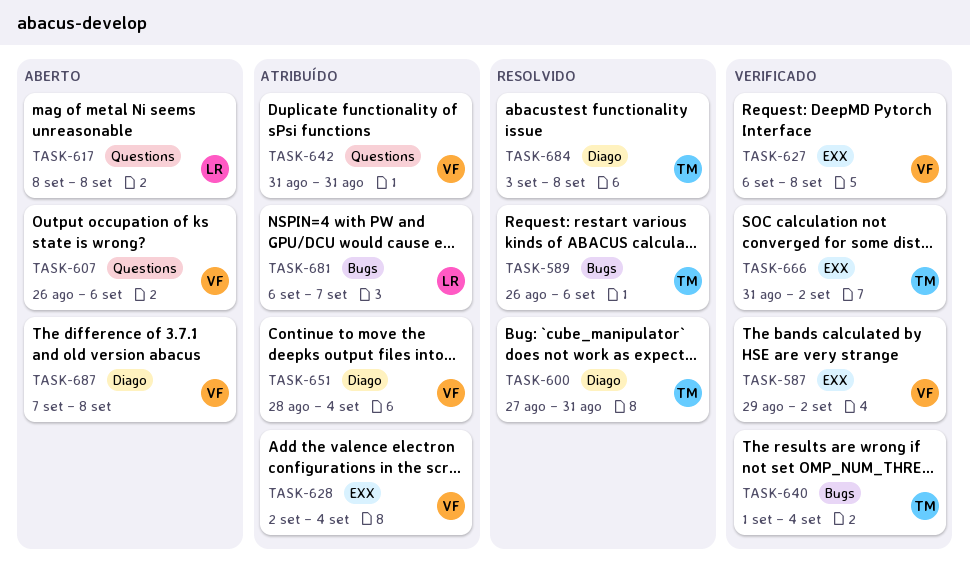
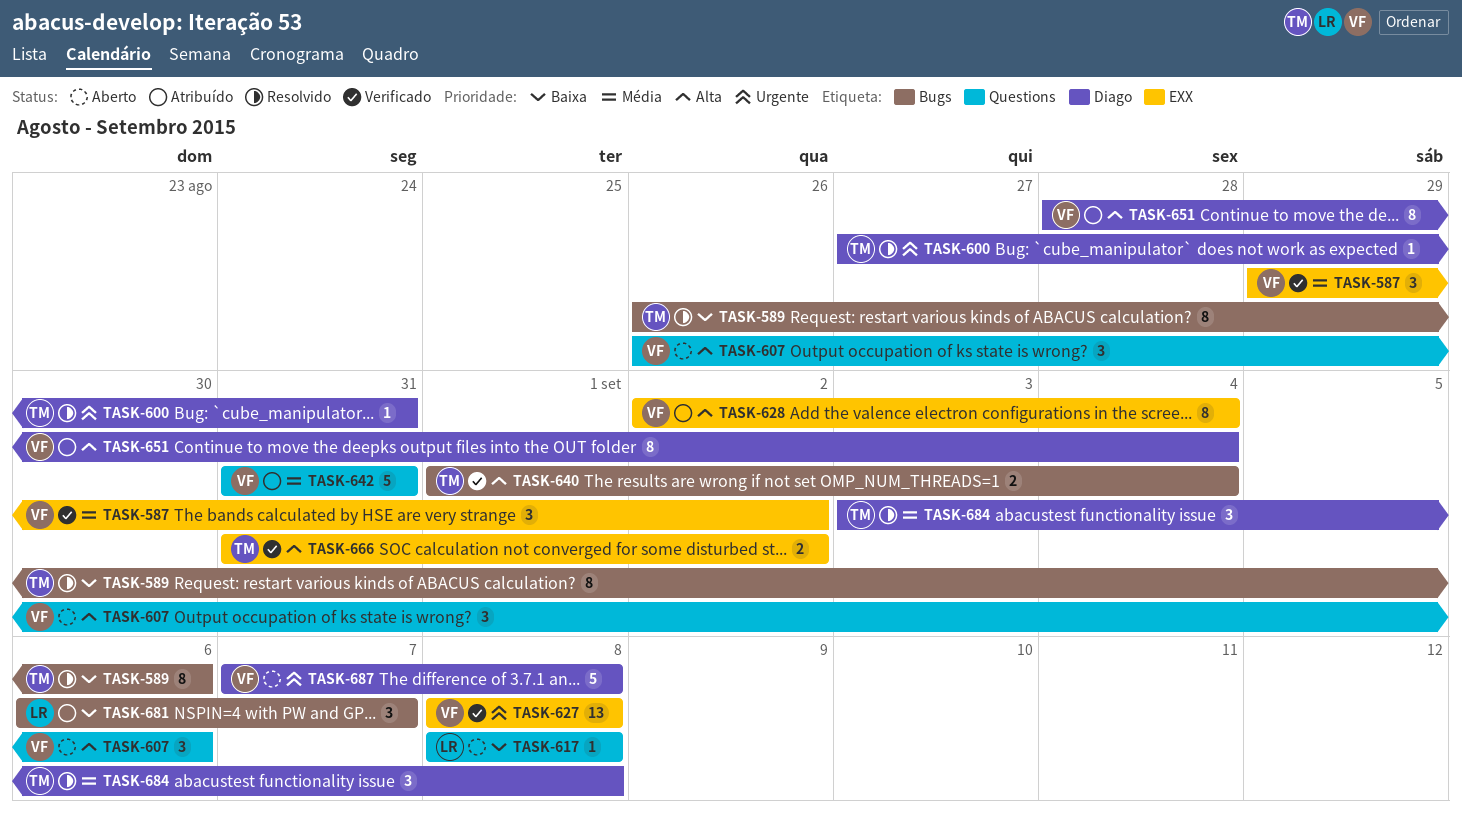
TASK-627, start: Sep 6 -> Sep 8

